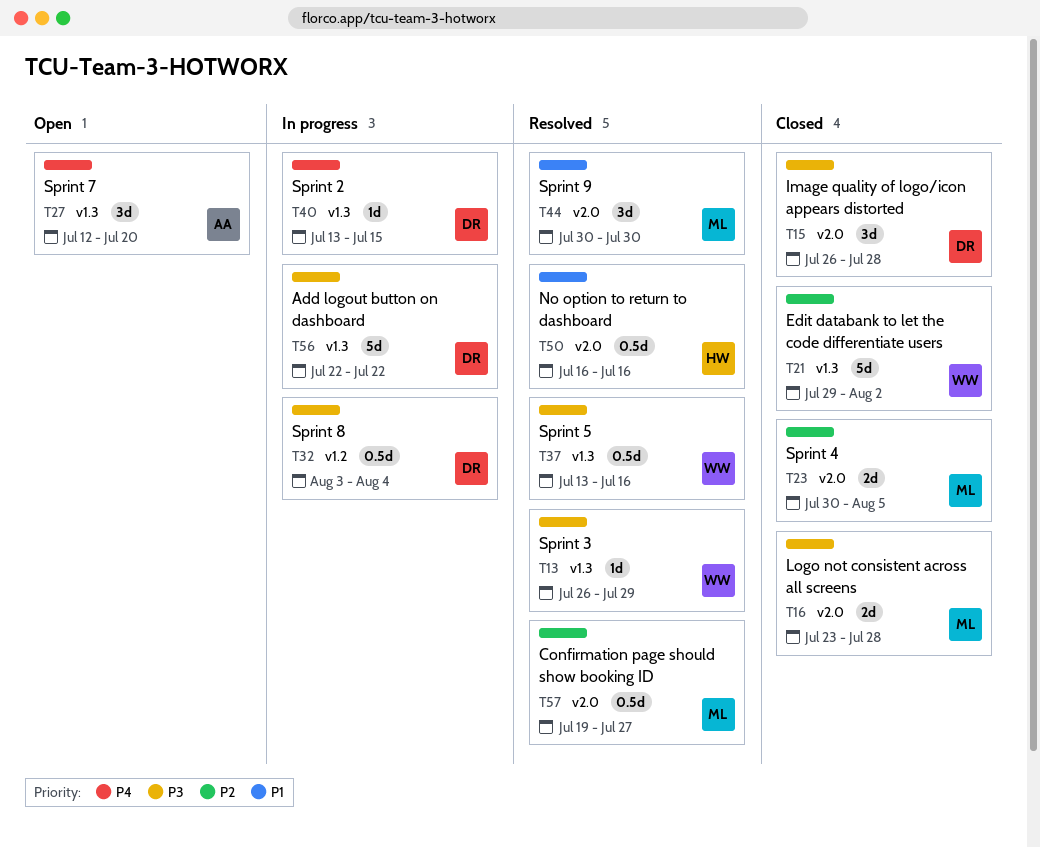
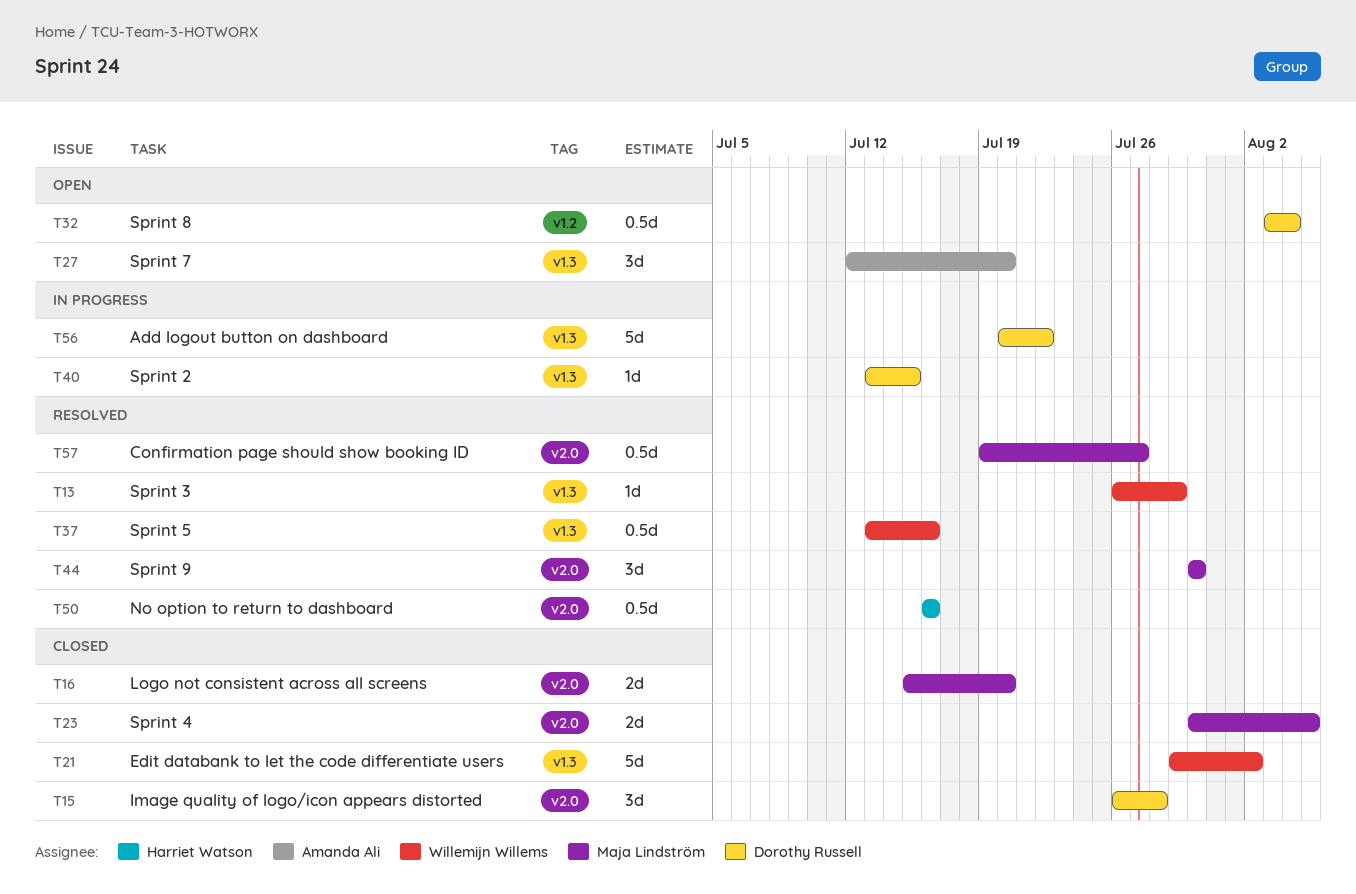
T16, start: Jul 23 -> Jul 15
T16, due: Jul 28 -> Jul 20
T32, status: In progress -> Open
T56, start: Jul 22 -> Jul 20

